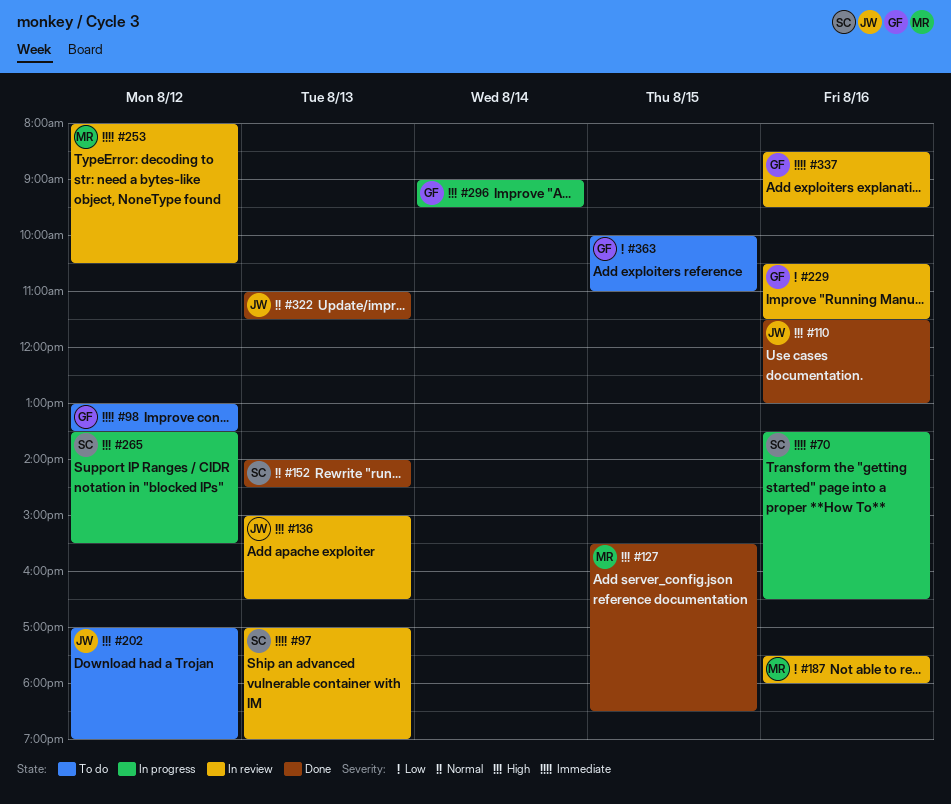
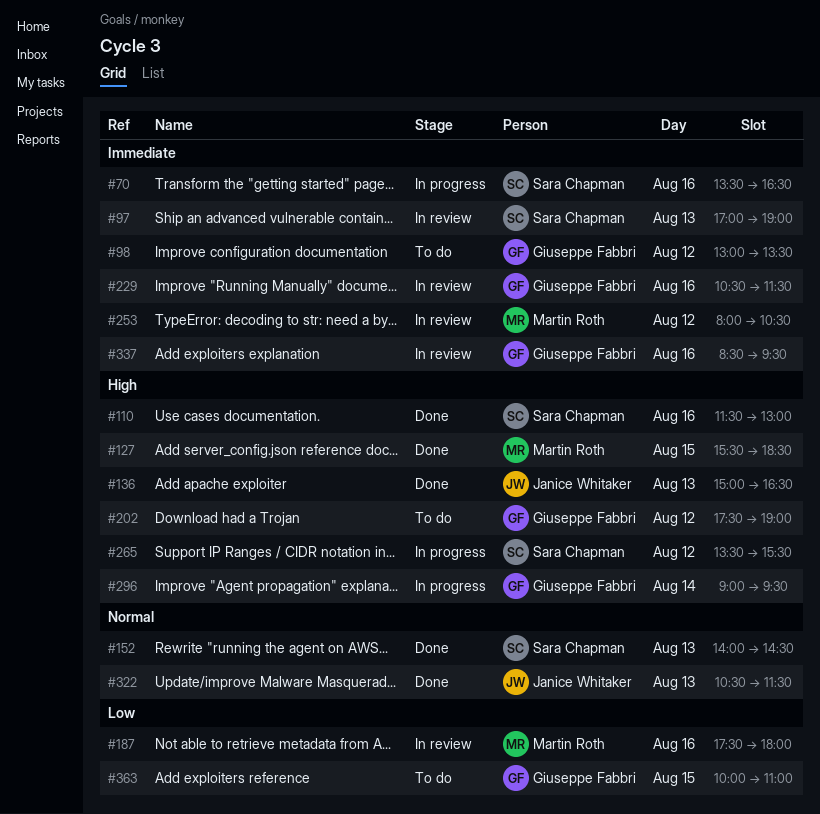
#110, owner: Janice Whitaker -> Sara Chapman
#136, status: In review -> Done
#202, owner: Janice Whitaker -> Giuseppe Fabbri
#202, begins: 17:00 -> 17:30
#229, priority: Low -> Immediate
#322, begins: 11:00 -> 10:30

